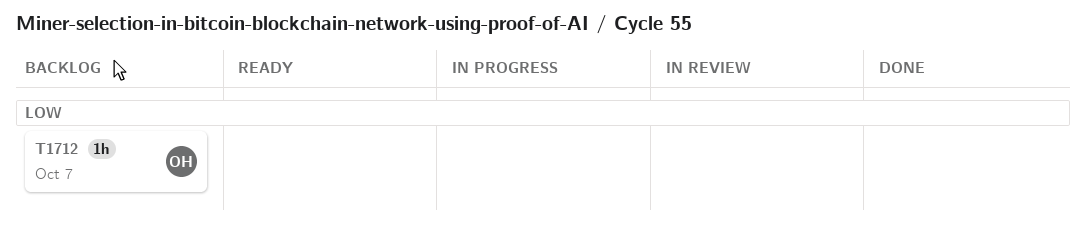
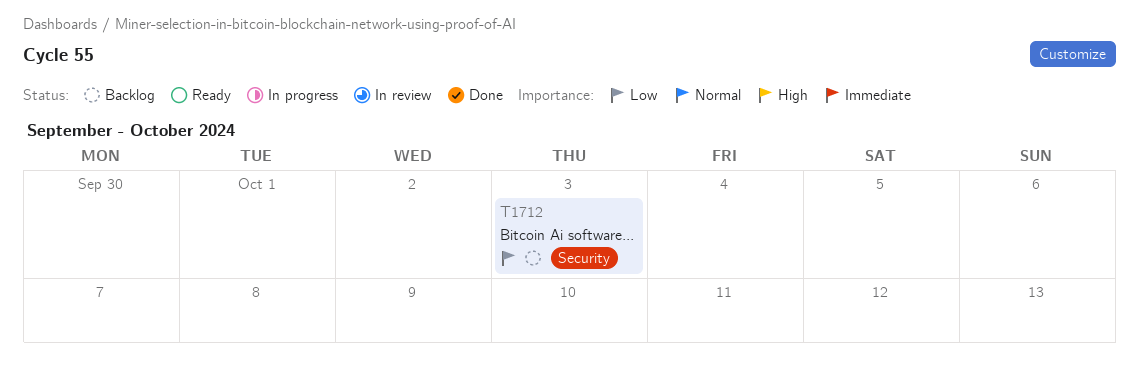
T1712, due: Oct 7 -> Oct 3

